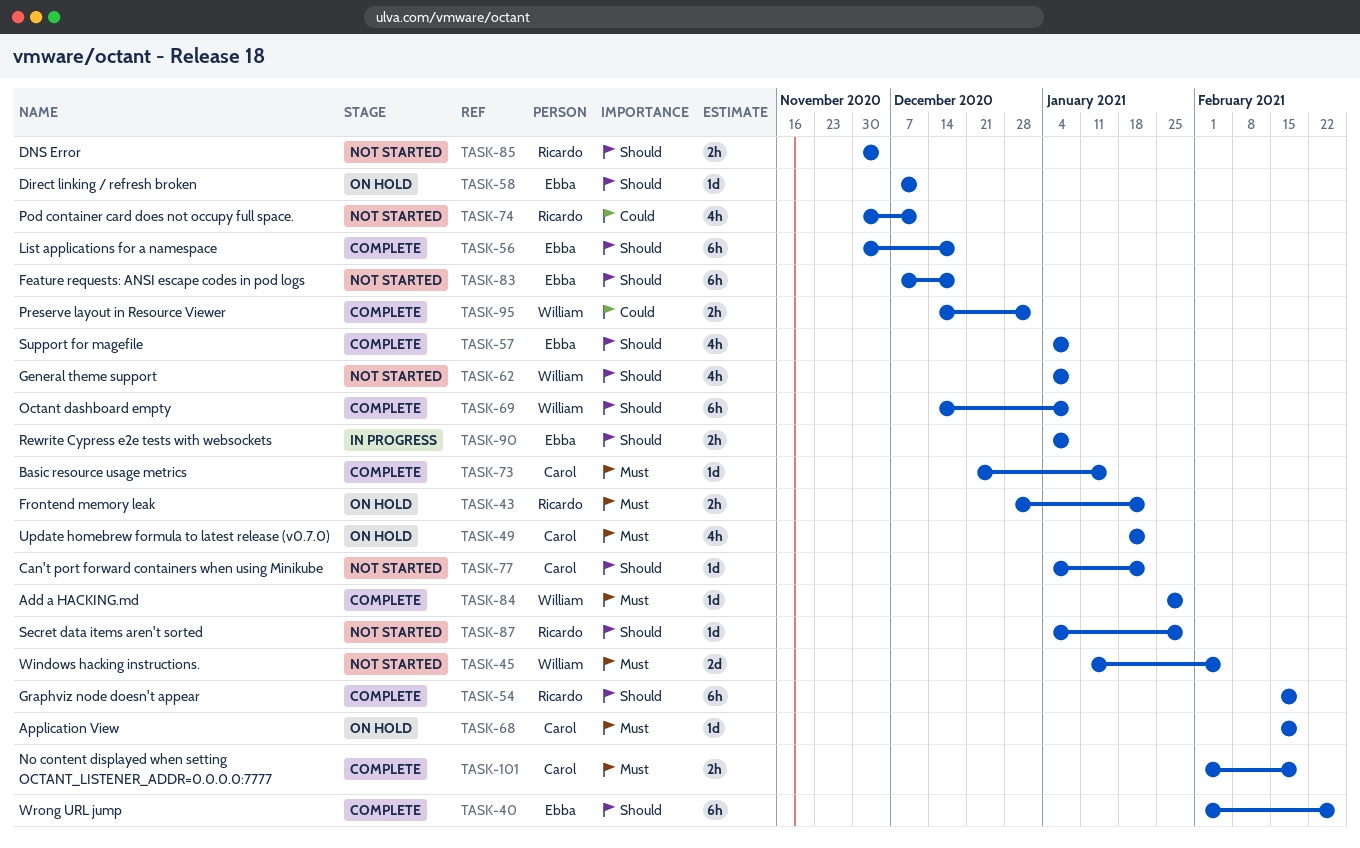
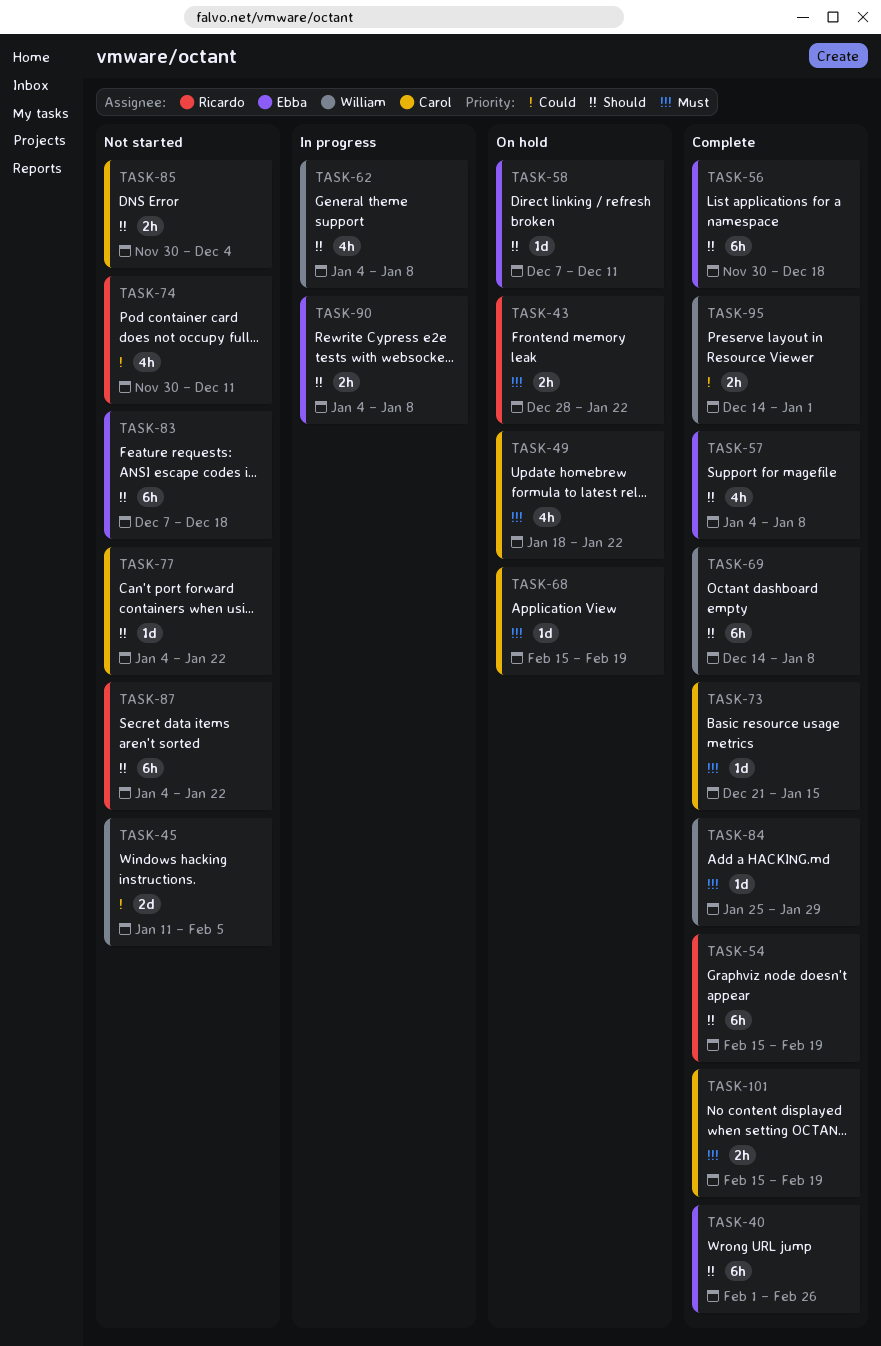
TASK-45, priority: Must -> Could
TASK-62, status: Not started -> In progress
TASK-85, owner: Ricardo -> Carol
TASK-87, estimate: 1d -> 6h
TASK-87, due: Jan 29 -> Jan 22
TASK-101, start: Feb 1 -> Feb 15

